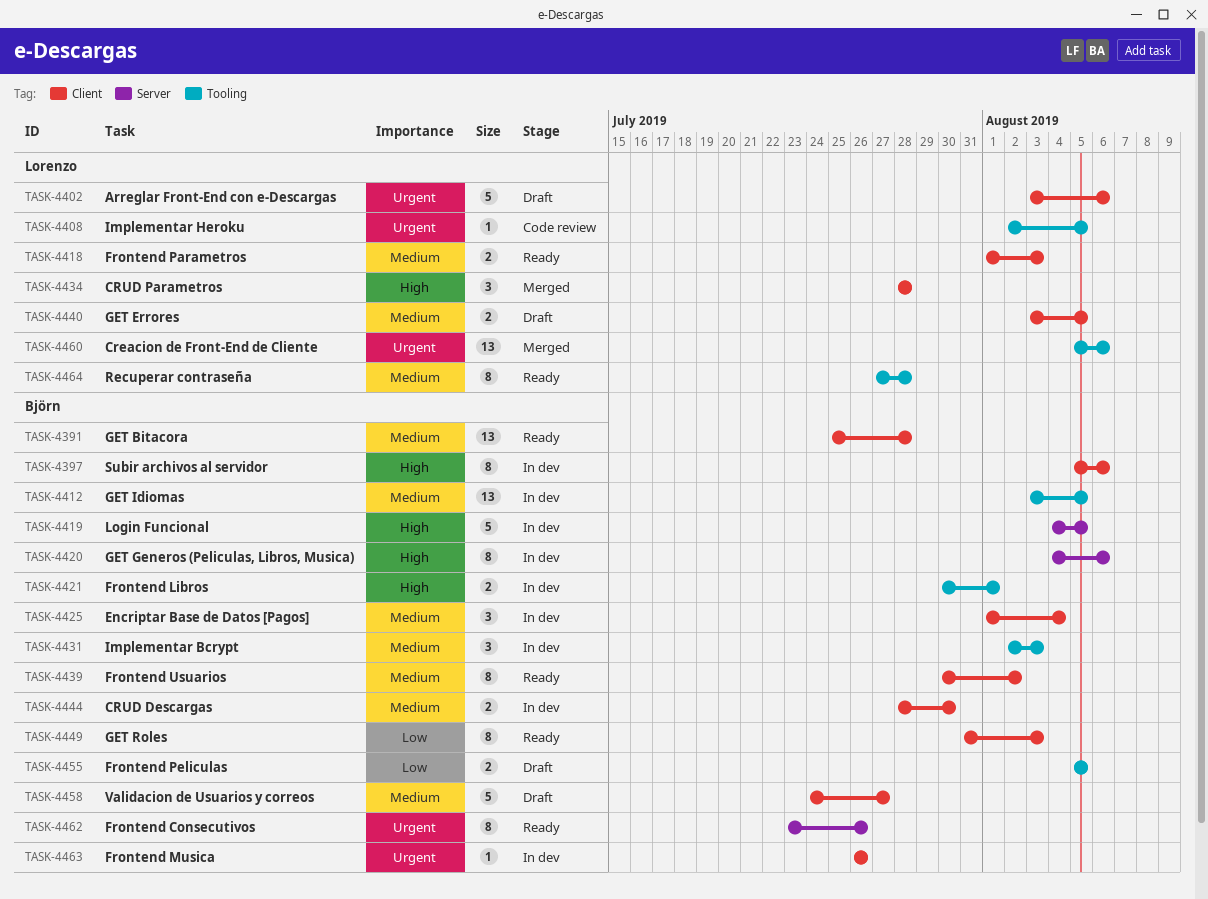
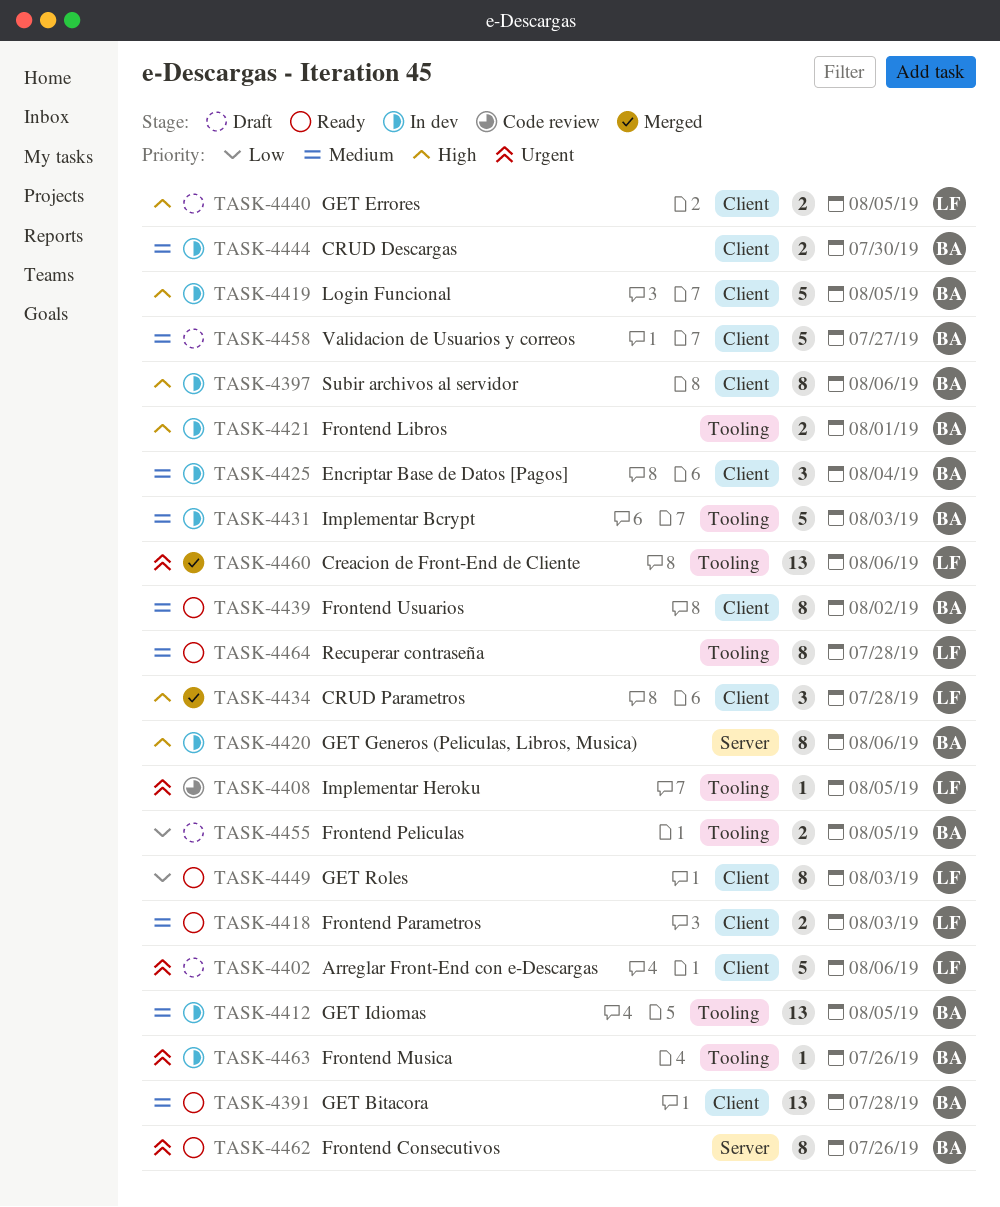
TASK-4419, label: Server -> Client
TASK-4431, estimate: 3 -> 5
TASK-4440, priority: Medium -> High
TASK-4449, owner: Björn -> Lorenzo
TASK-4463, label: Client -> Tooling

